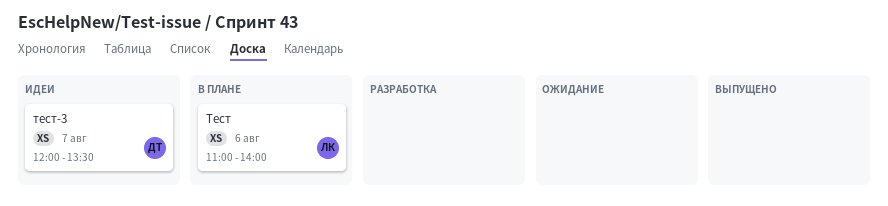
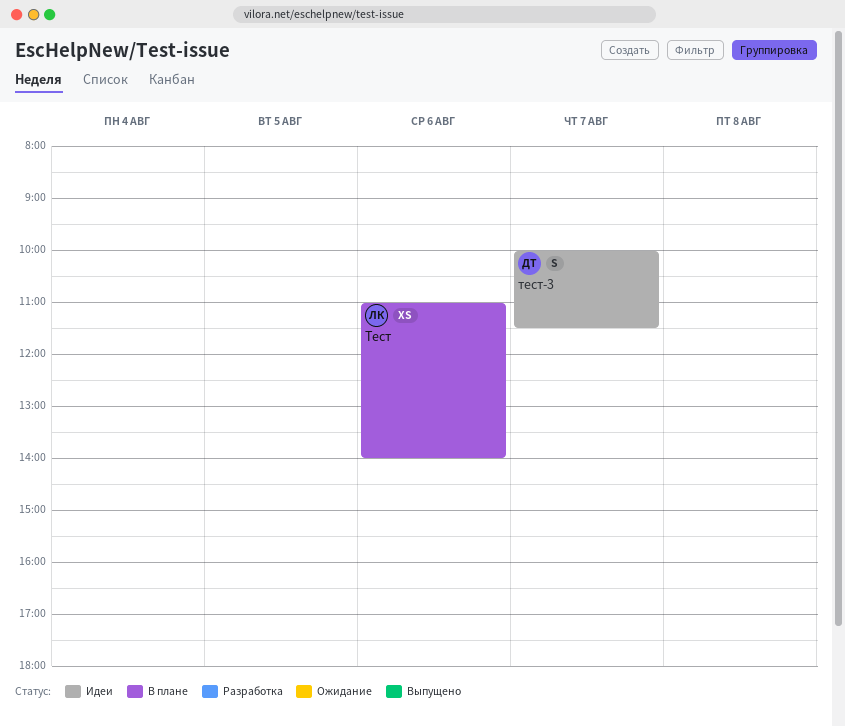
тест-3, estimate: XS -> S
тест-3, begins: 12:00 -> 10:00
тест-3, ends: 13:30 -> 11:30

